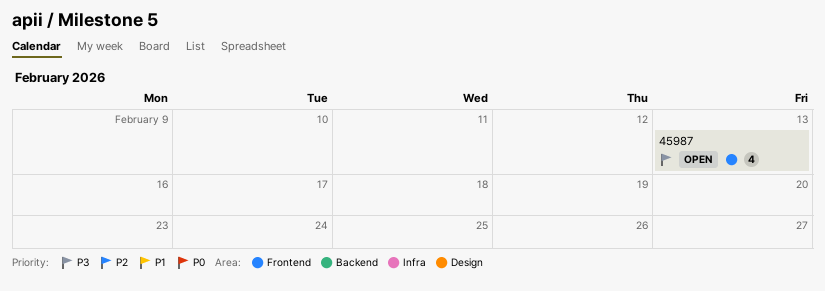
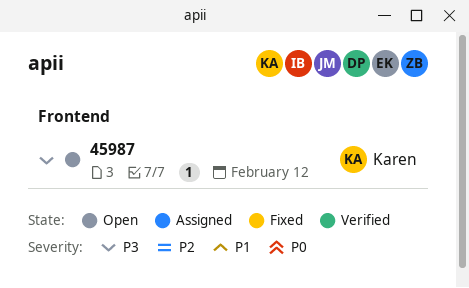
45987, estimate: 4 -> 1
45987, due: Feb 13 -> Feb 12

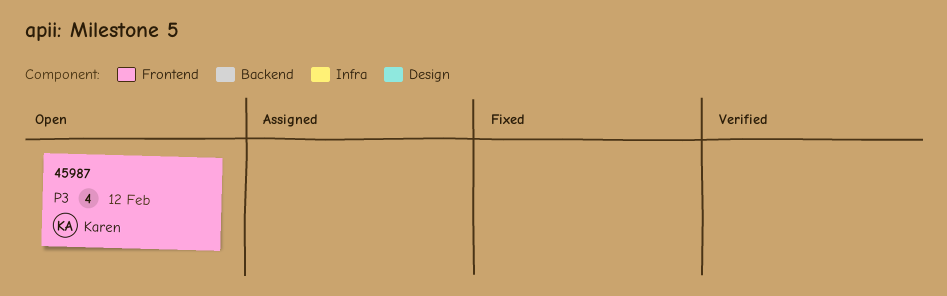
45987, estimate: 1 -> 4

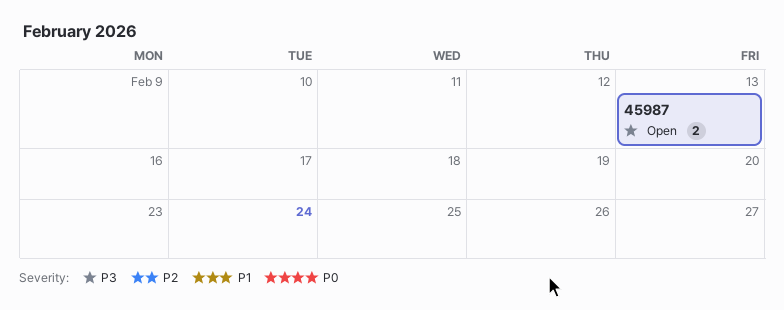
45987, estimate: 4 -> 2
45987, due: Feb 12 -> Feb 13

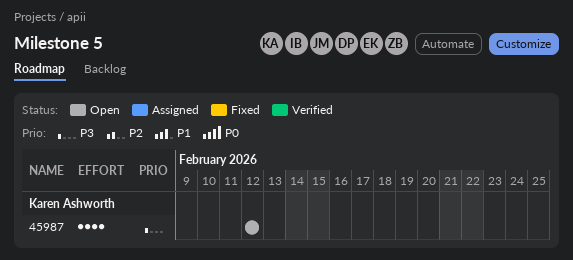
45987, estimate: 2 -> 4
45987, due: Feb 13 -> Feb 12

